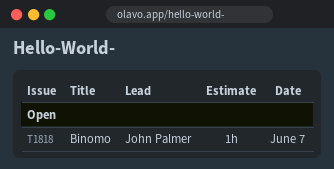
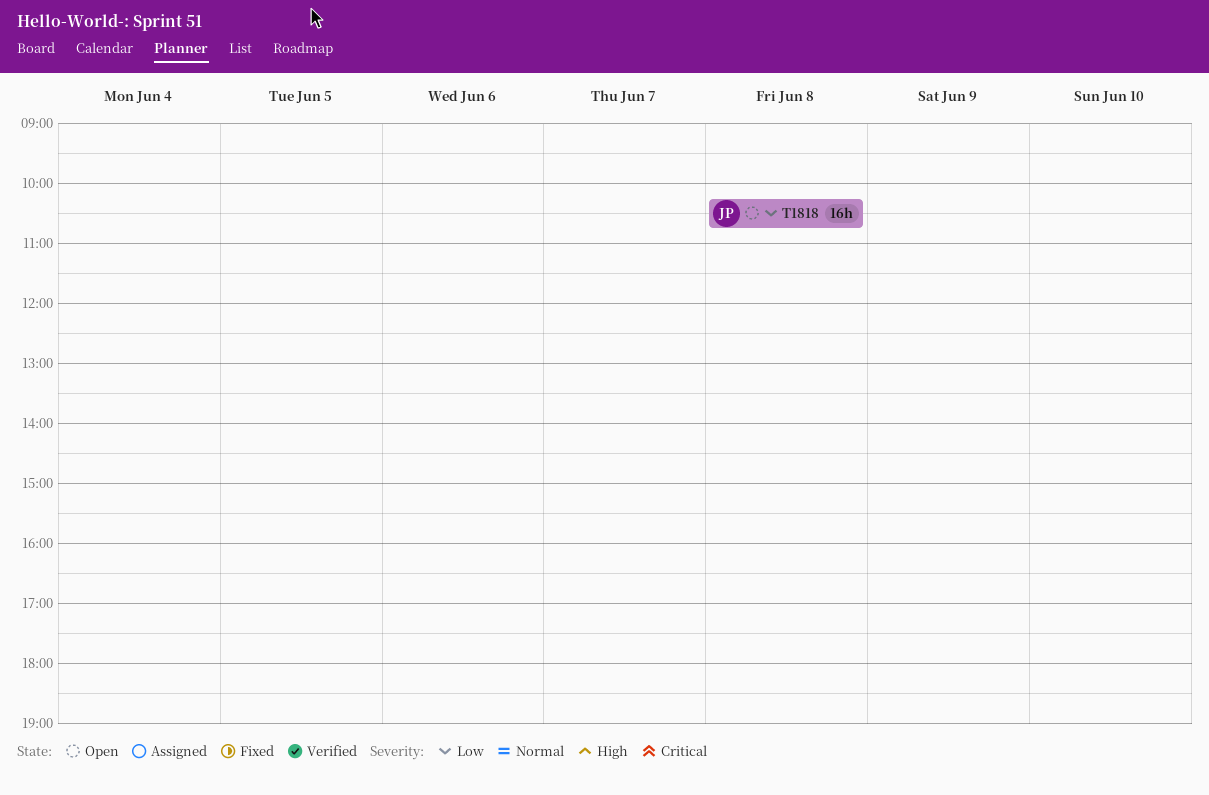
T1818, estimate: 1h -> 16h
T1818, day: Jun 7 -> Jun 8

